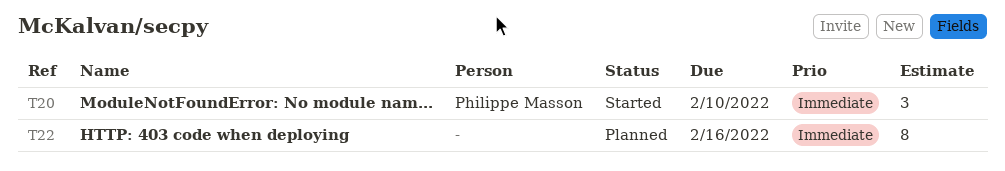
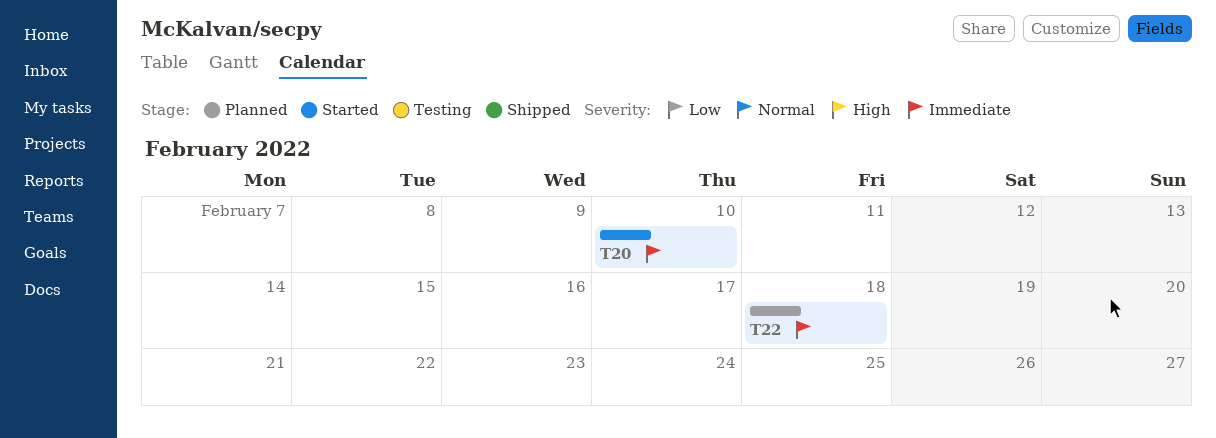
T22, due: Feb 16 -> Feb 18

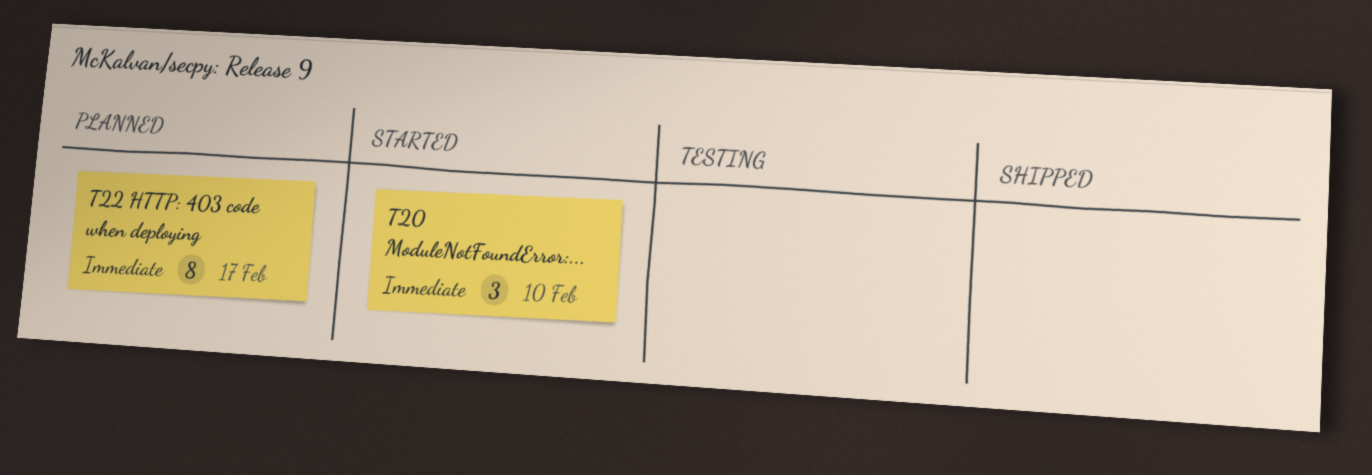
T22, due: Feb 18 -> Feb 17

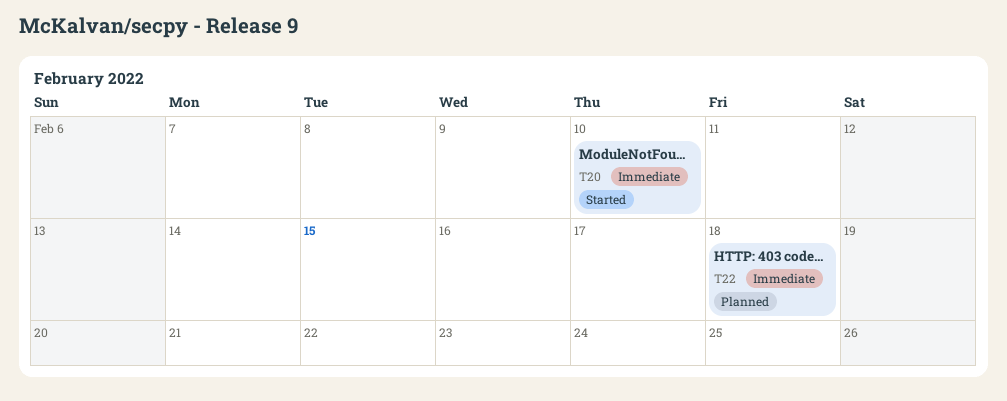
T22, due: Feb 17 -> Feb 18

